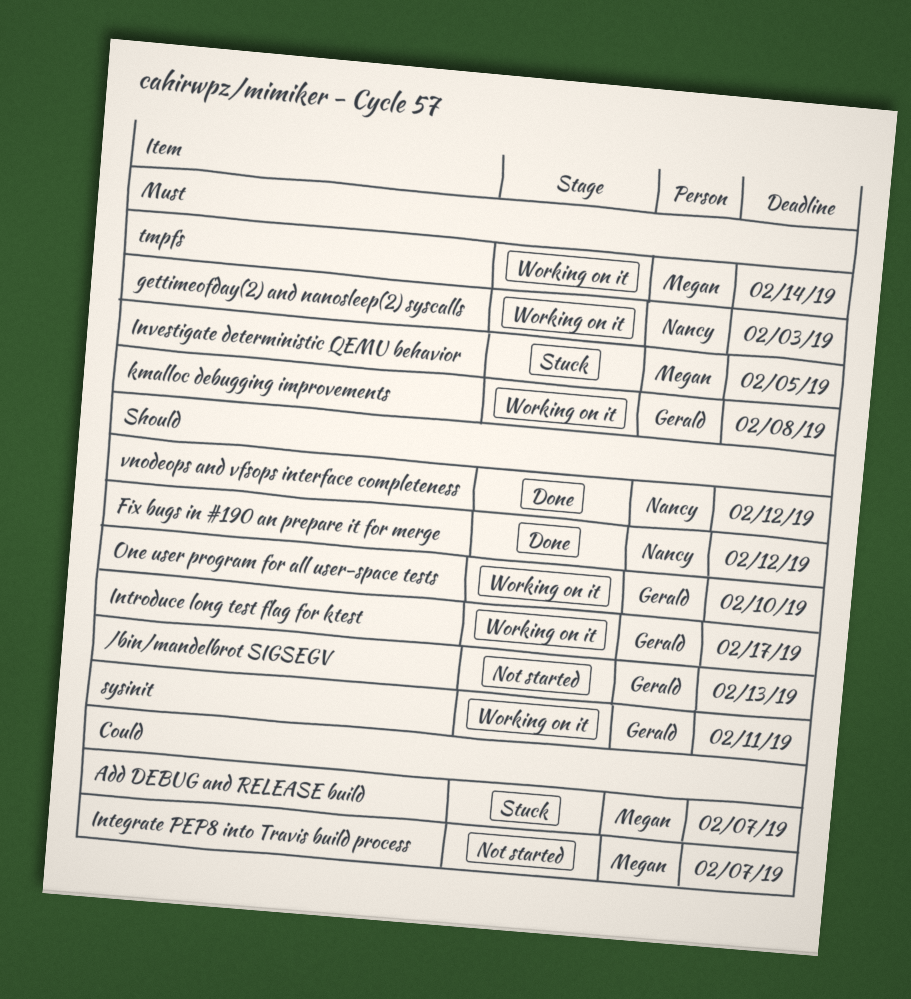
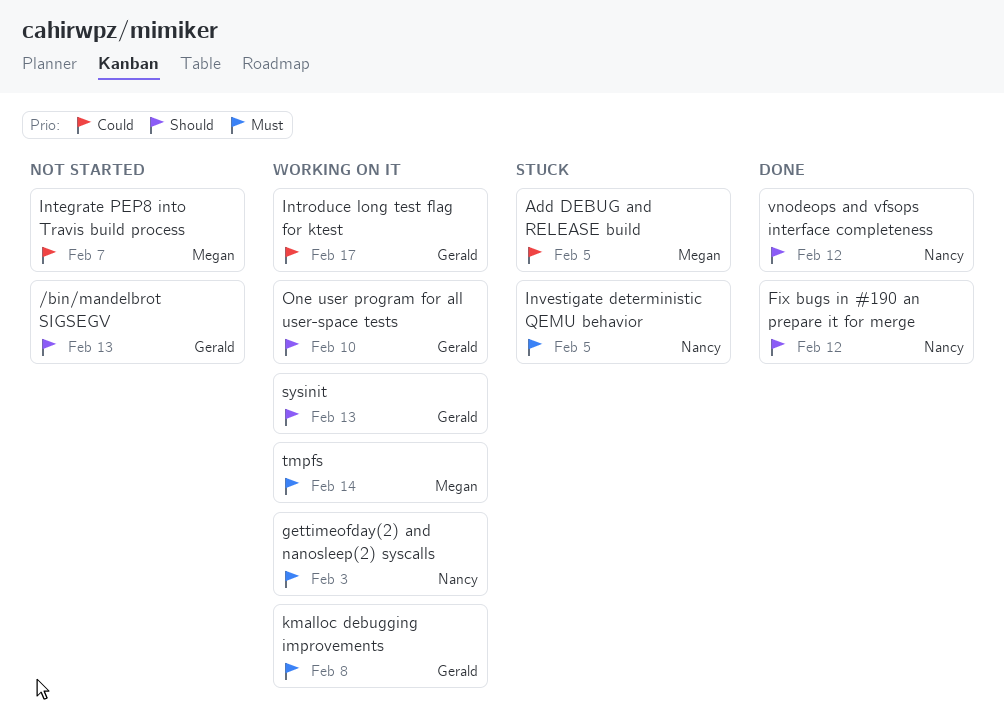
Add DEBUG and RELEASE build, due: Feb 7 -> Feb 5
Introduce long test flag for ktest, priority: Should -> Could
Investigate deterministic QEMU behavior, owner: Megan -> Nancy
sysinit, due: Feb 11 -> Feb 13

